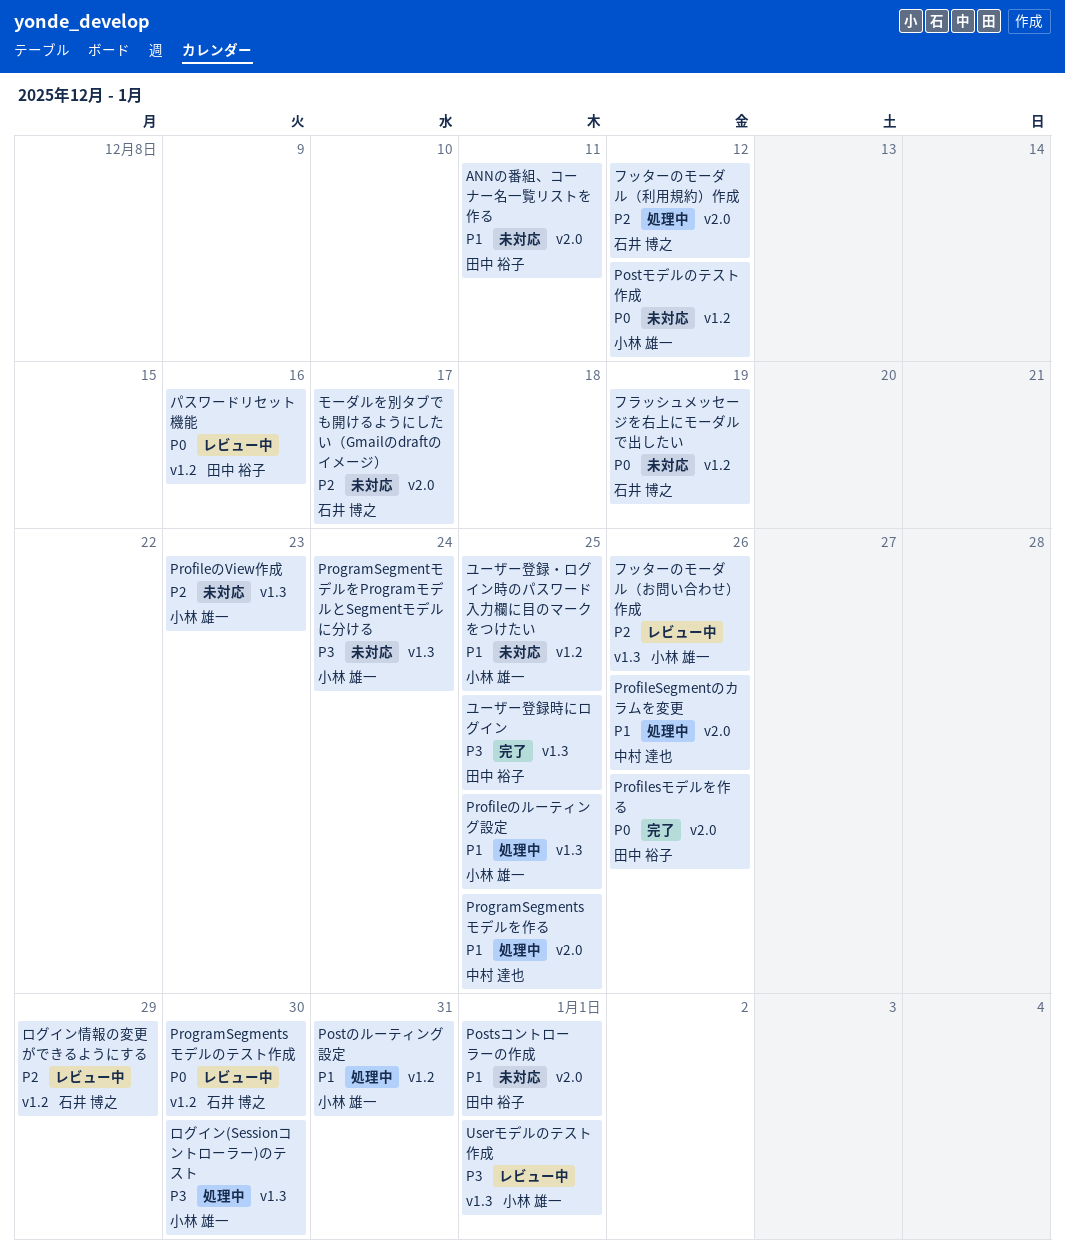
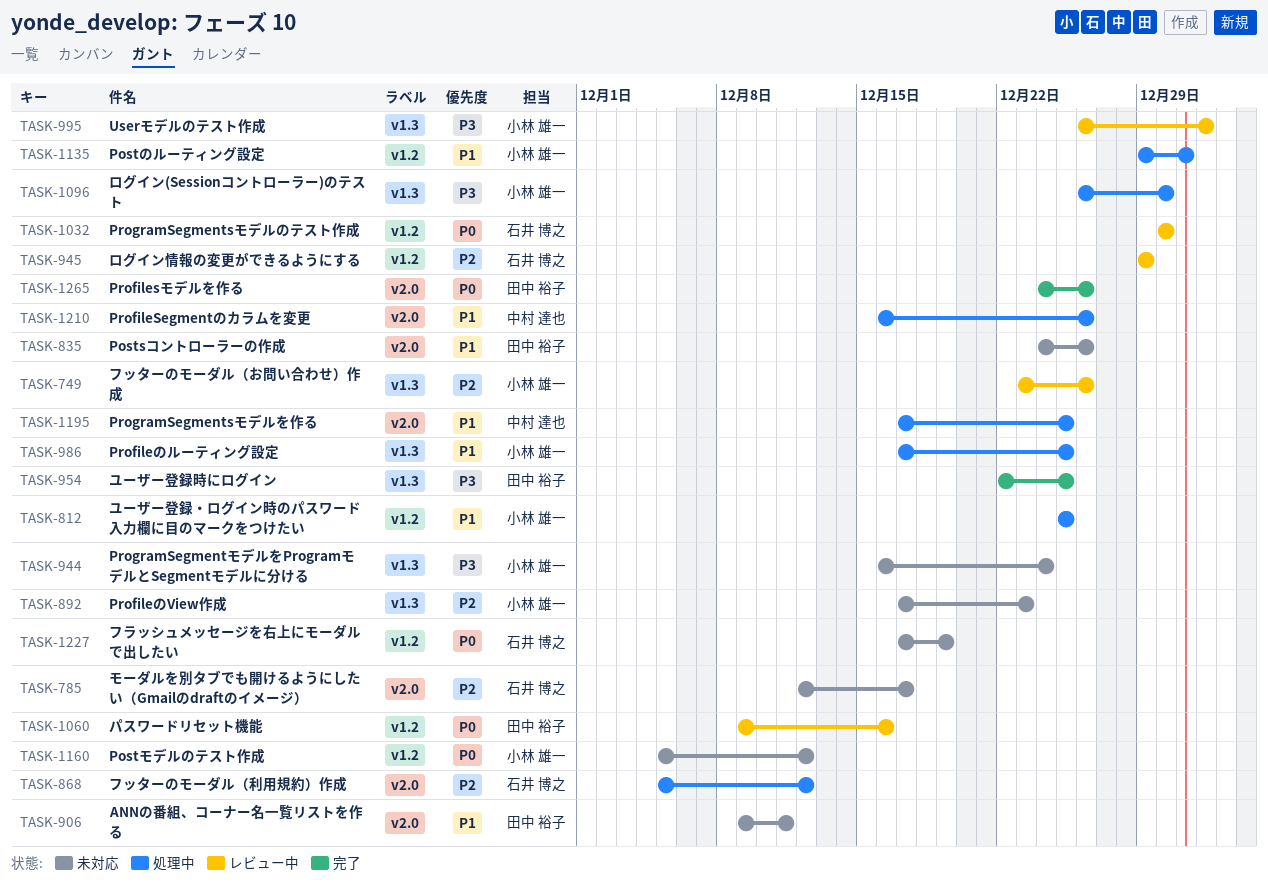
Postsコントローラーの作成, due: Jan 1 -> Dec 26
ユーザー登録・ログイン時のパスワード入力欄に目のマークをつけたい, status: 未対応 -> 処理中

